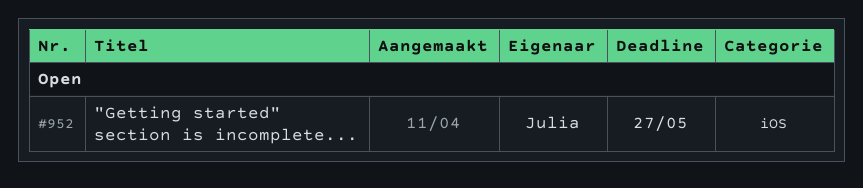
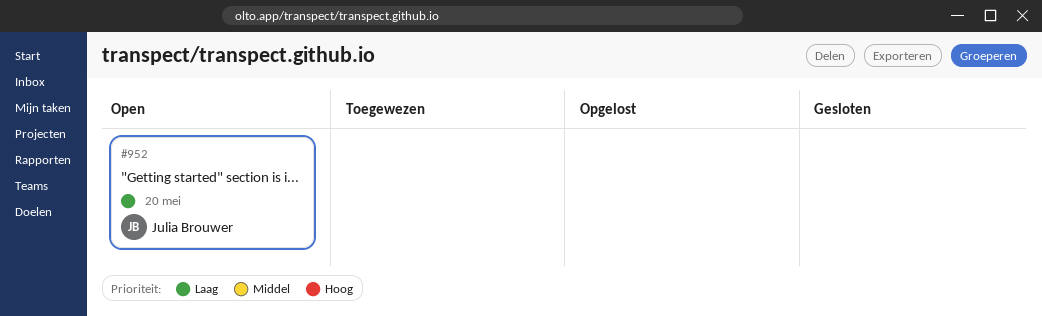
#952, due: May 27 -> May 20

